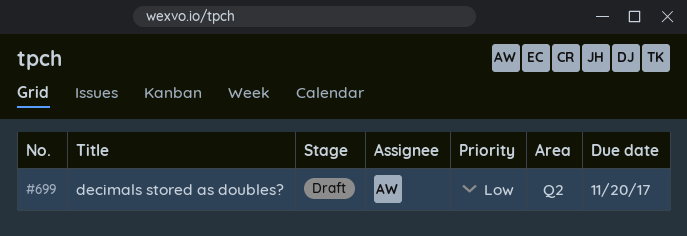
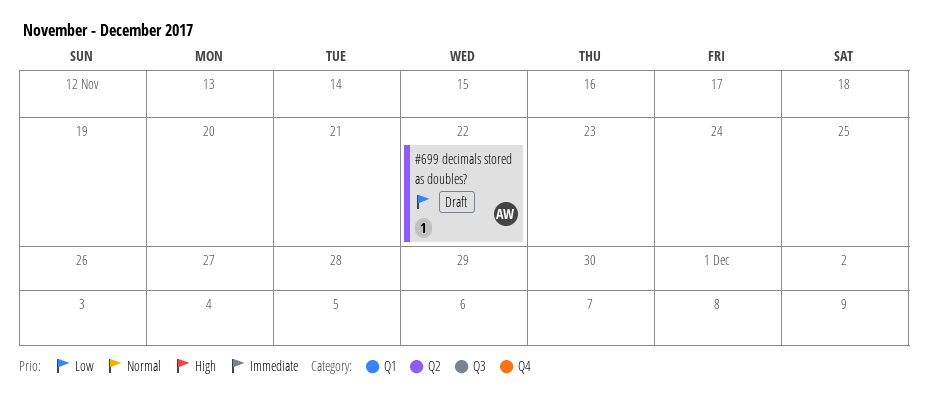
#699, due: Nov 20 -> Nov 22

